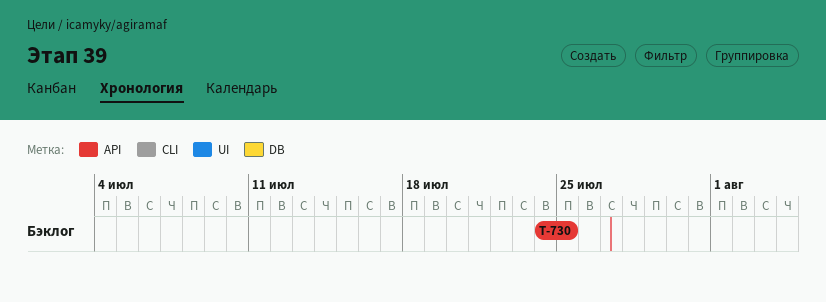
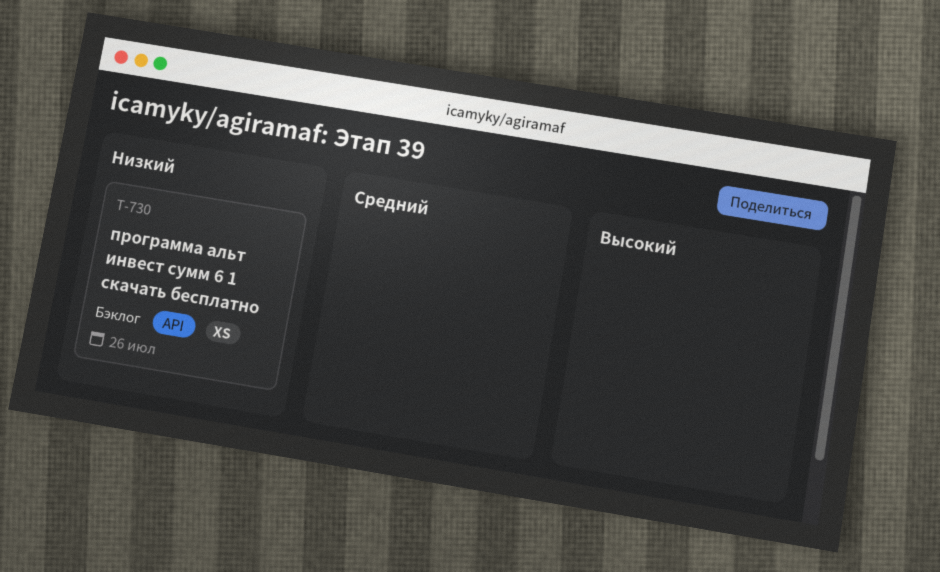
T-730, due: Jul 25 -> Jul 26

